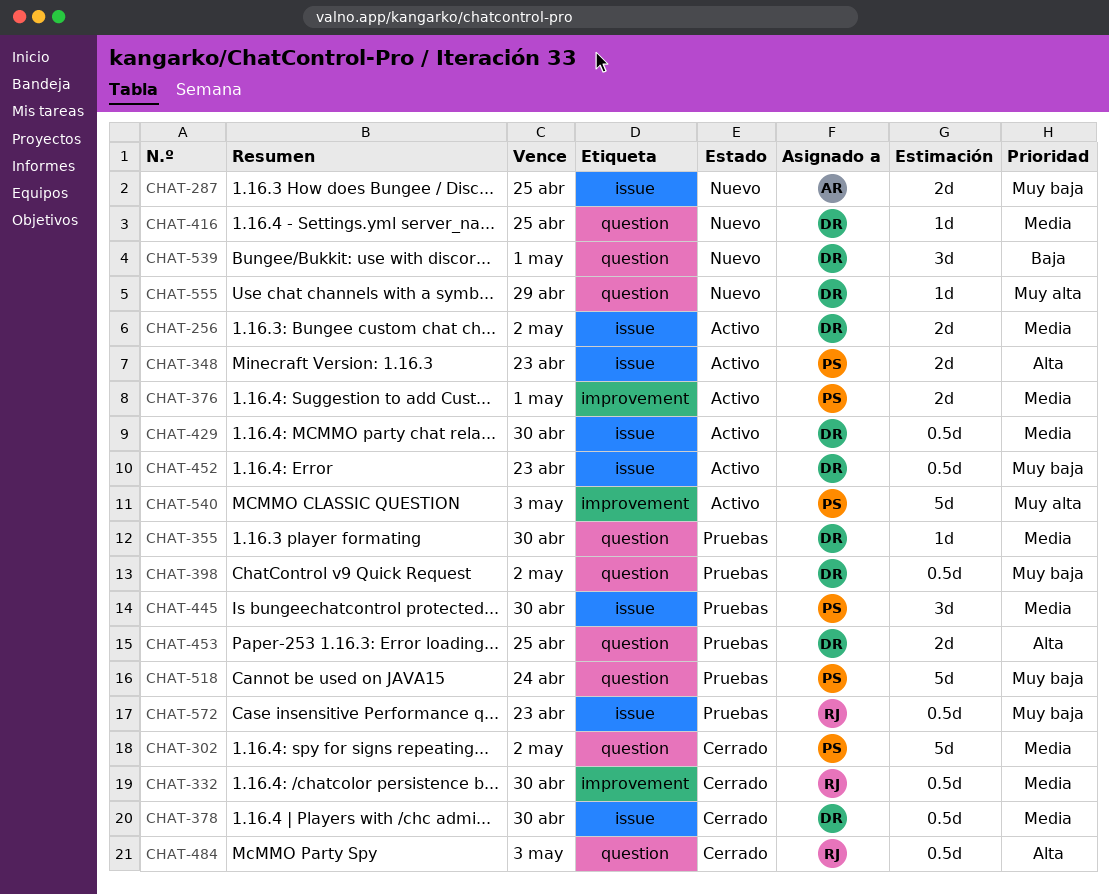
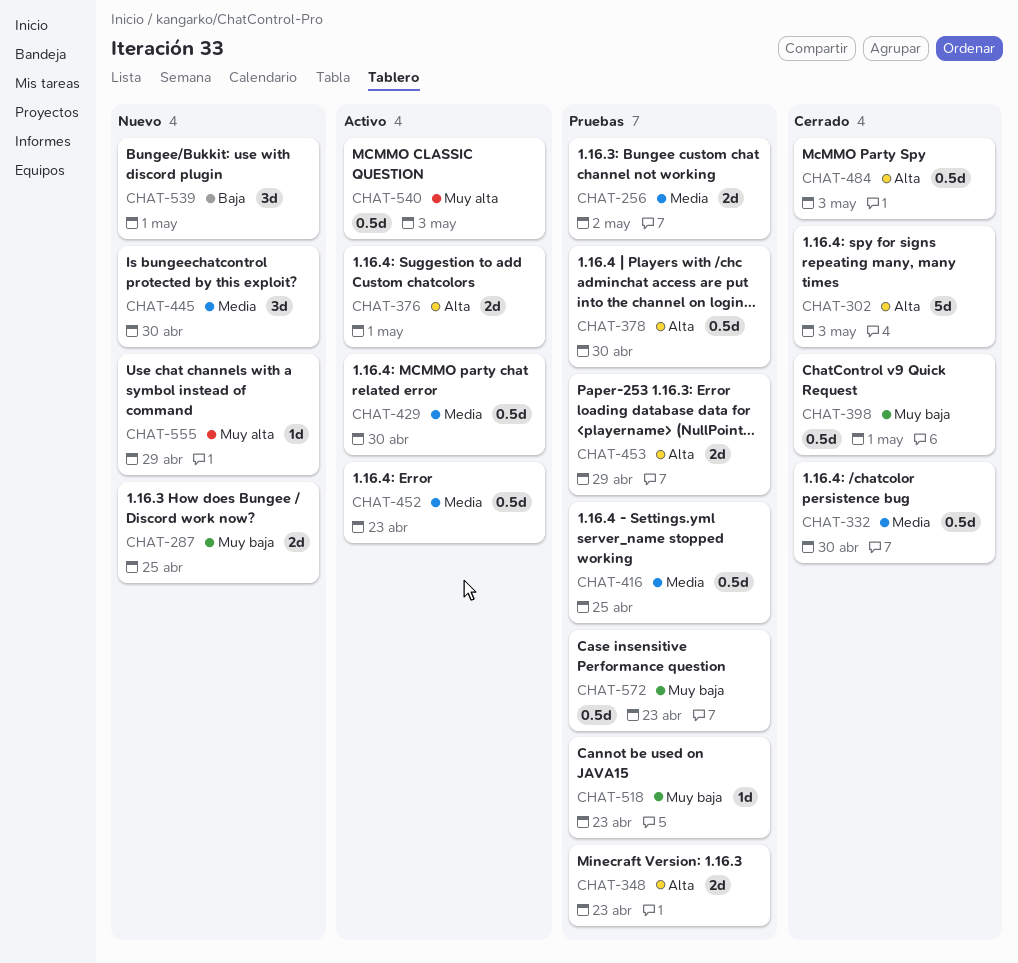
CHAT-256, status: Activo -> Pruebas
CHAT-302, priority: Media -> Alta
CHAT-302, due: May 2 -> May 3
CHAT-348, status: Activo -> Pruebas
CHAT-355: present -> none
CHAT-376, priority: Media -> Alta
CHAT-378, status: Cerrado -> Pruebas
CHAT-378, priority: Media -> Alta
CHAT-398, status: Pruebas -> Cerrado
CHAT-398, due: May 2 -> May 1
CHAT-416, status: Nuevo -> Pruebas
CHAT-416, estimate: 1d -> 0.5d
CHAT-445, status: Pruebas -> Nuevo
CHAT-452, priority: Muy baja -> Media
CHAT-453, due: Apr 25 -> Apr 29
CHAT-518, estimate: 5d -> 1d
CHAT-518, due: Apr 24 -> Apr 23
CHAT-540, estimate: 5d -> 0.5d

